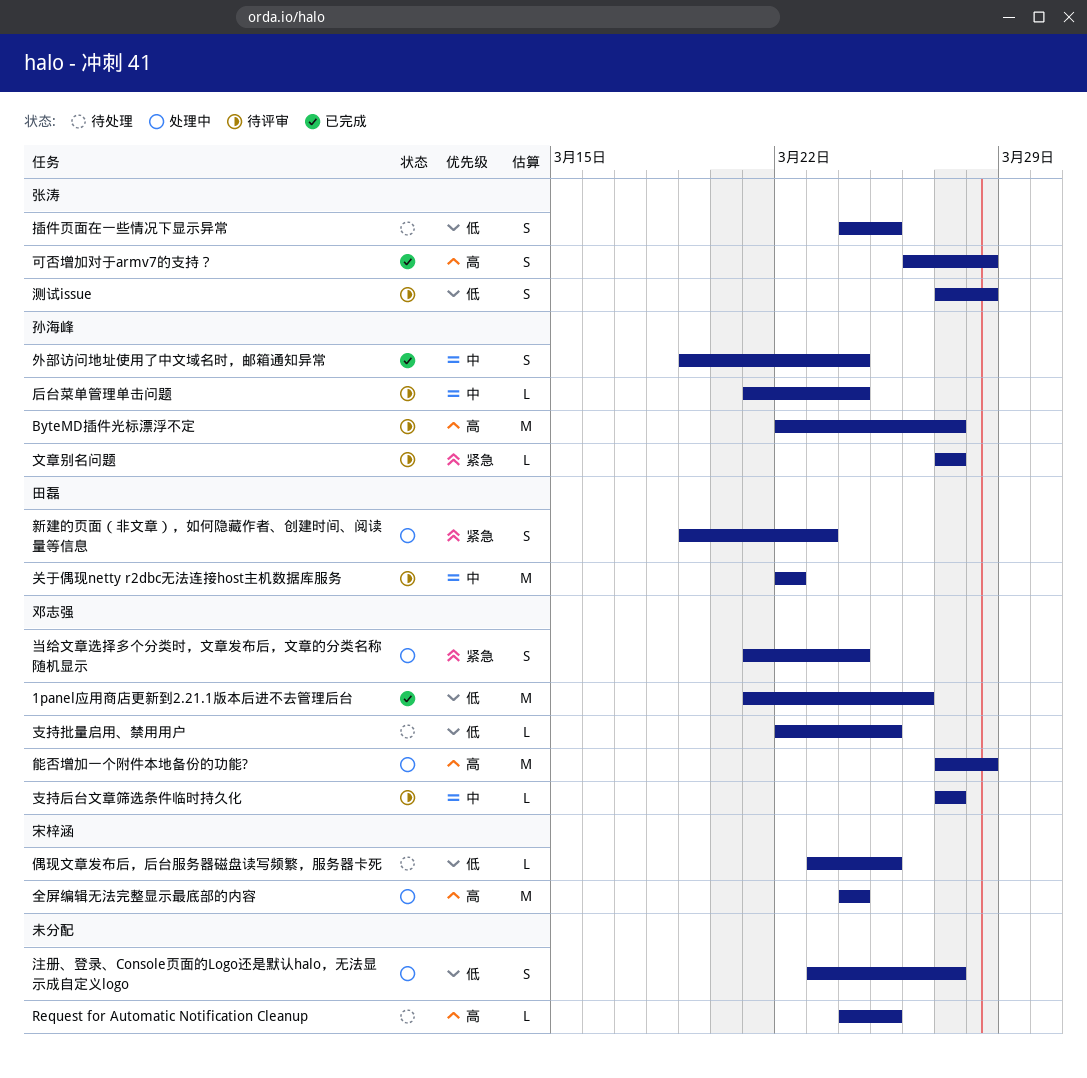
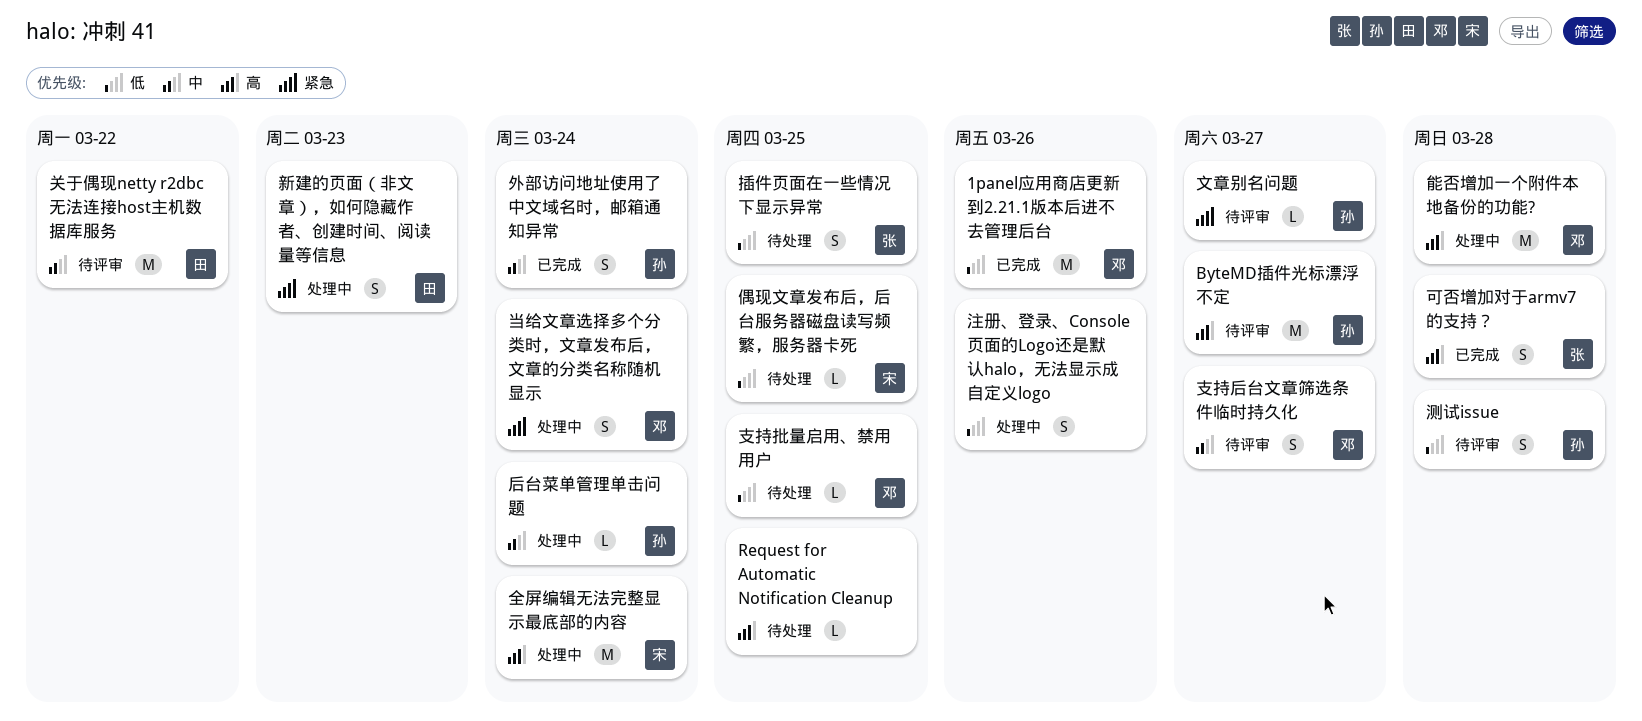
后台菜单管理单击问题, status: 待评审 -> 处理中
支持后台文章筛选条件临时持久化, estimate: L -> S
注册、登录、Console页面的Logo还是默认halo，无法显示成自定义logo, due: Mar 27 -> Mar 26
测试issue, owner: 张涛 -> 孙海峰

